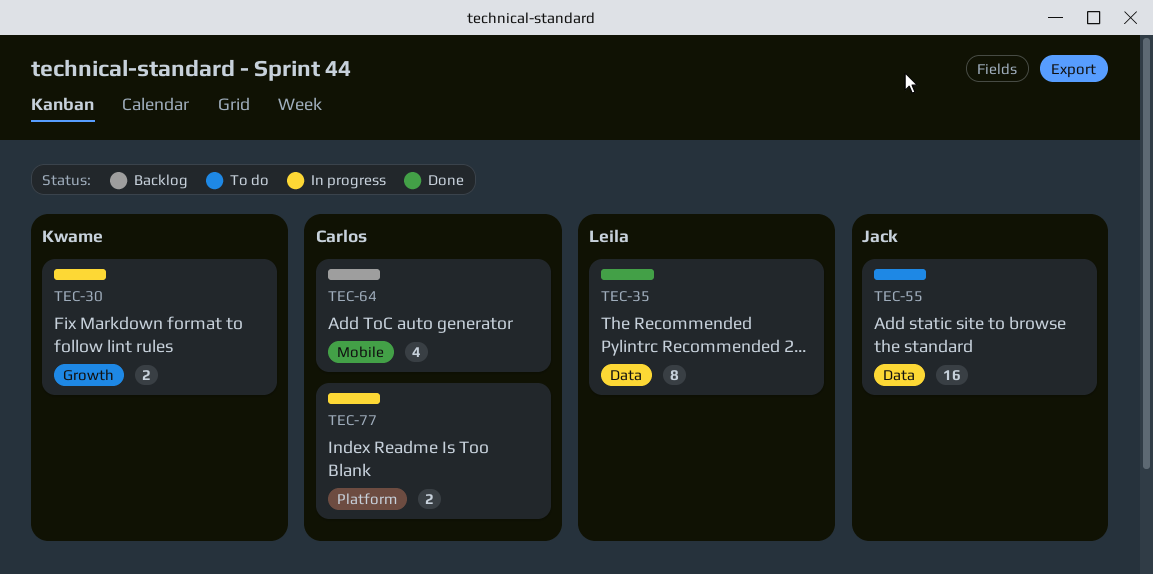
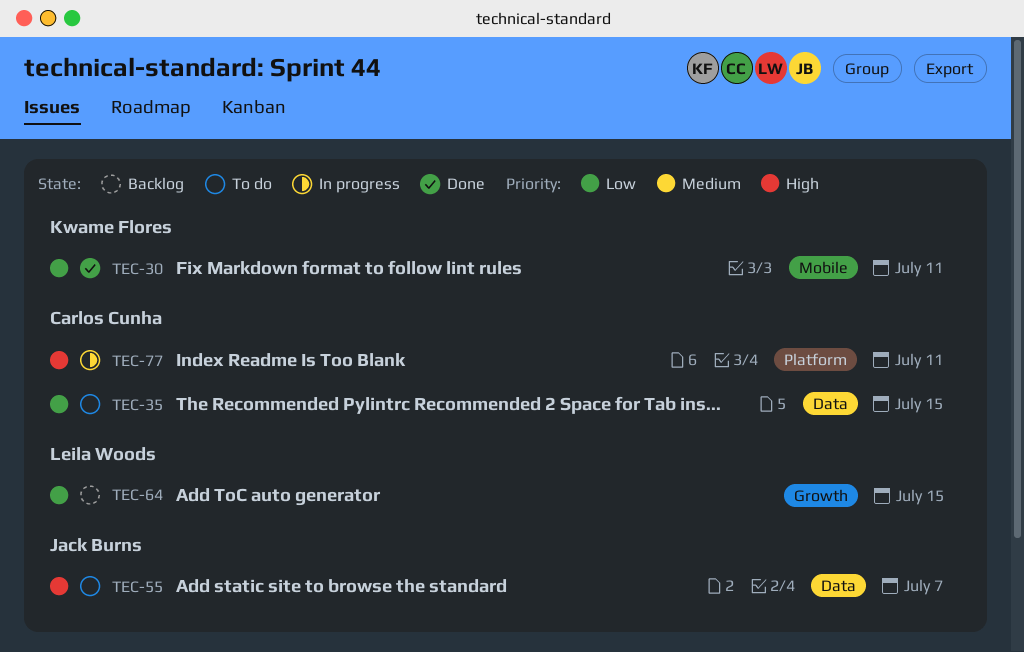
TEC-30, status: In progress -> Done
TEC-30, label: Growth -> Mobile
TEC-35, status: Done -> To do
TEC-35, owner: Leila Woods -> Carlos Cunha
TEC-64, owner: Carlos Cunha -> Leila Woods
TEC-64, label: Mobile -> Growth

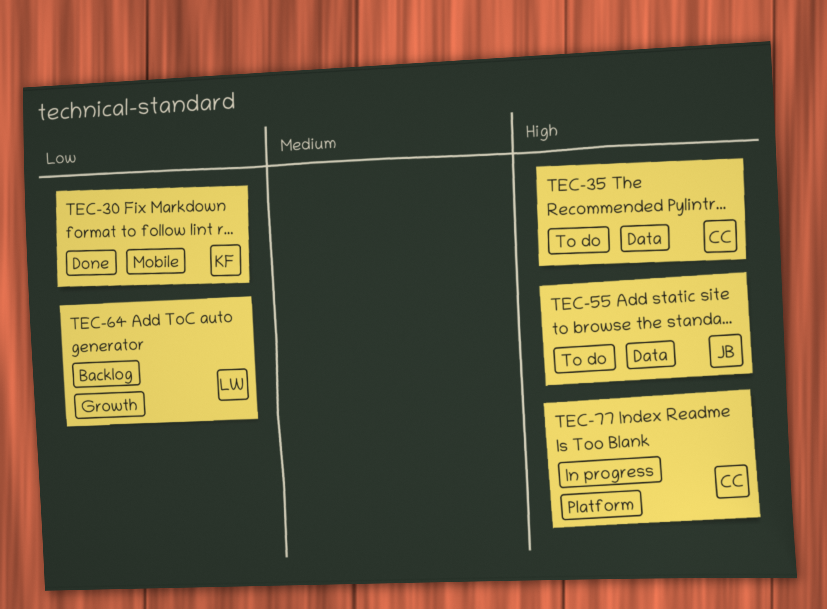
TEC-35, priority: Low -> High

